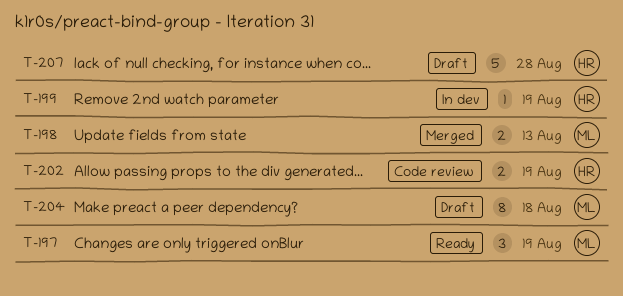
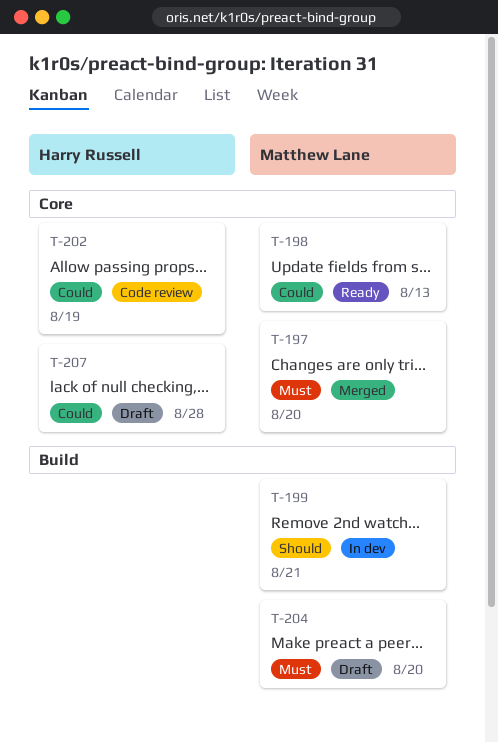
T-197, status: Ready -> Merged
T-197, due: Aug 19 -> Aug 20
T-198, status: Merged -> Ready
T-199, owner: Harry Russell -> Matthew Lane
T-199, due: Aug 19 -> Aug 21
T-204, due: Aug 18 -> Aug 20

